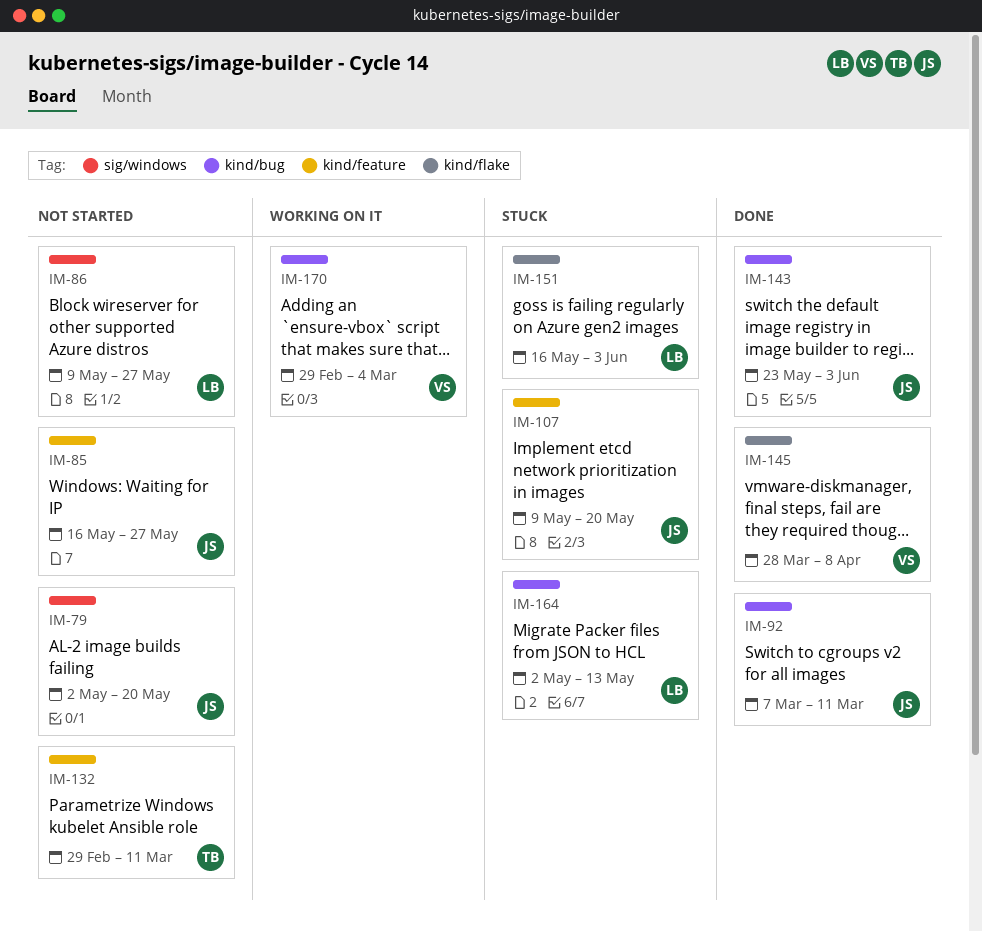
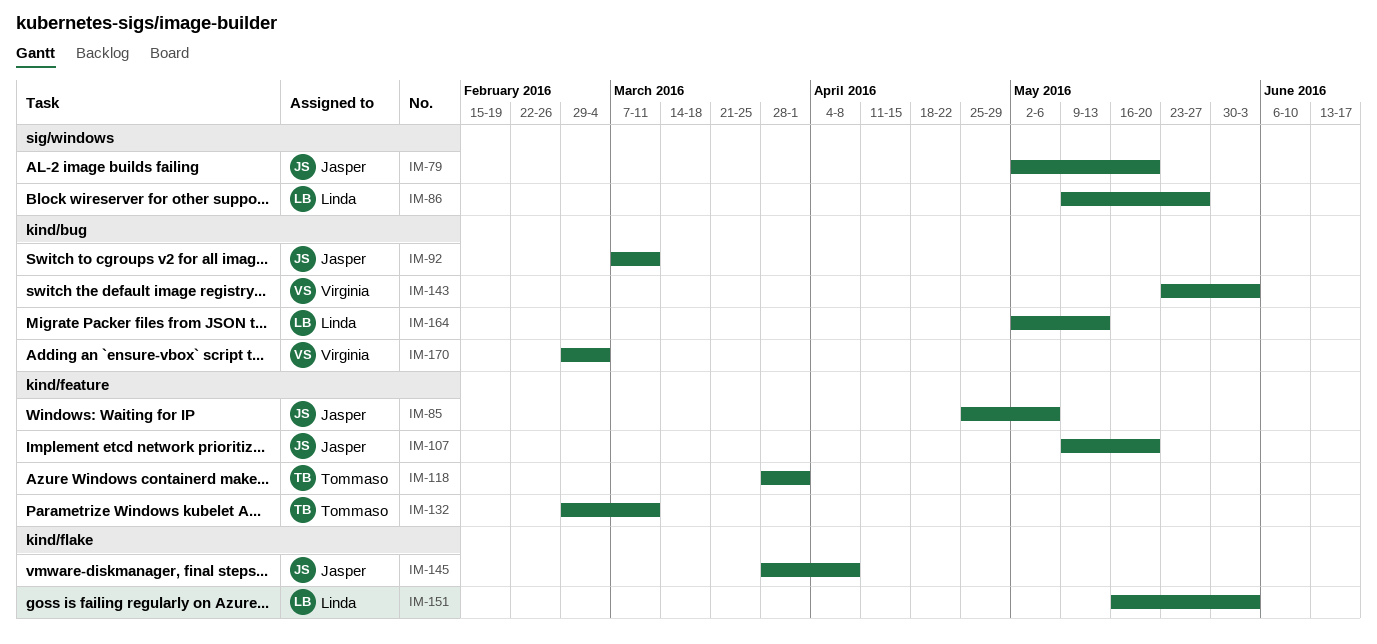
IM-85, start: May 16 -> Apr 25
IM-85, due: May 27 -> May 6
IM-118: none -> present
IM-143, owner: Jasper -> Virginia
IM-145, owner: Virginia -> Jasper

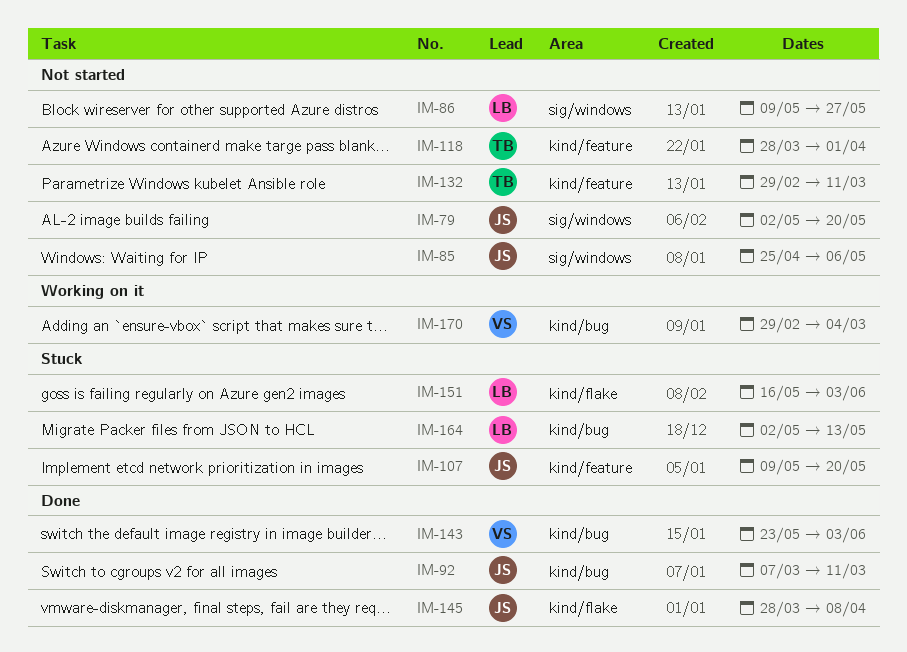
IM-85, label: kind/feature -> sig/windows

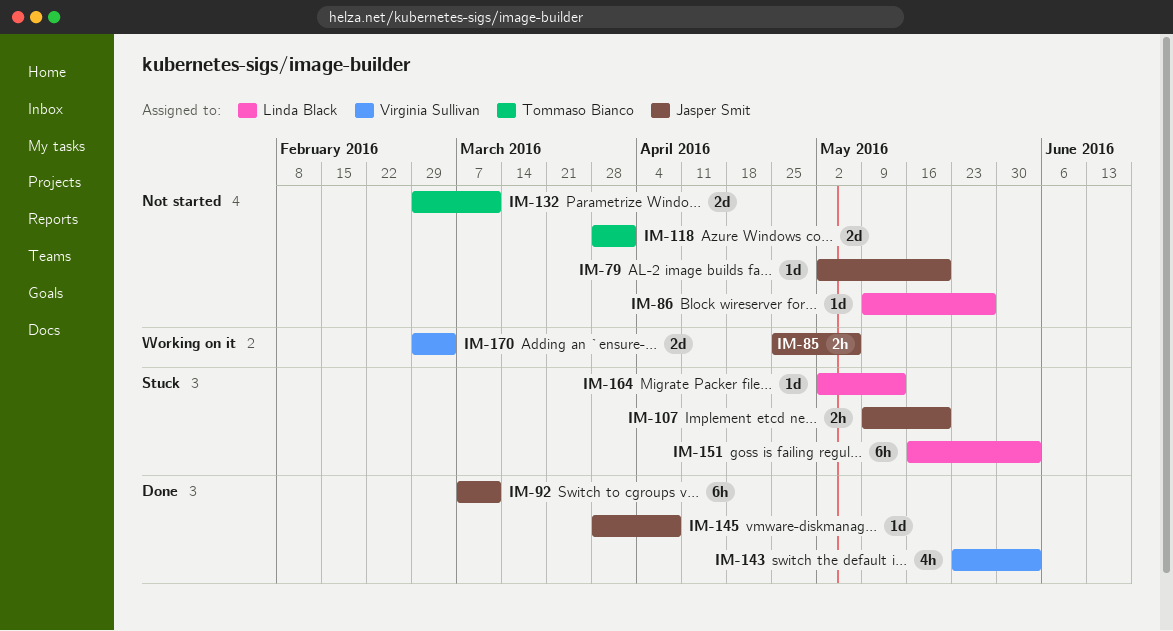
IM-85, status: Not started -> Working on it

